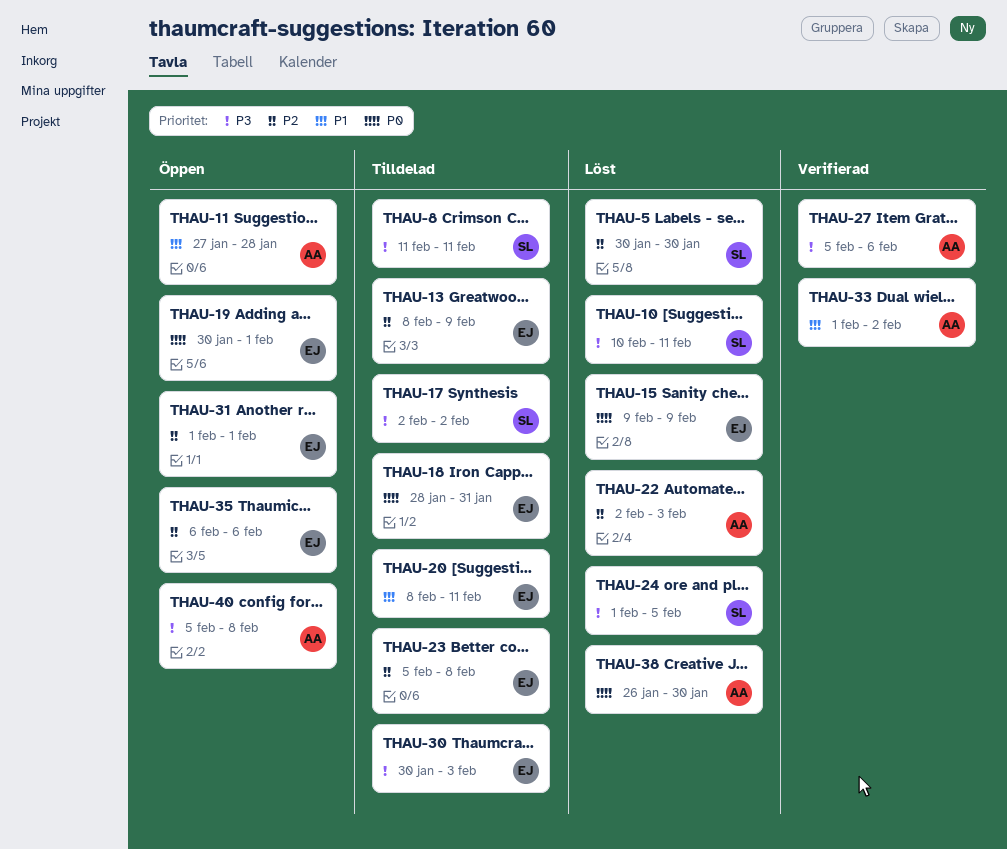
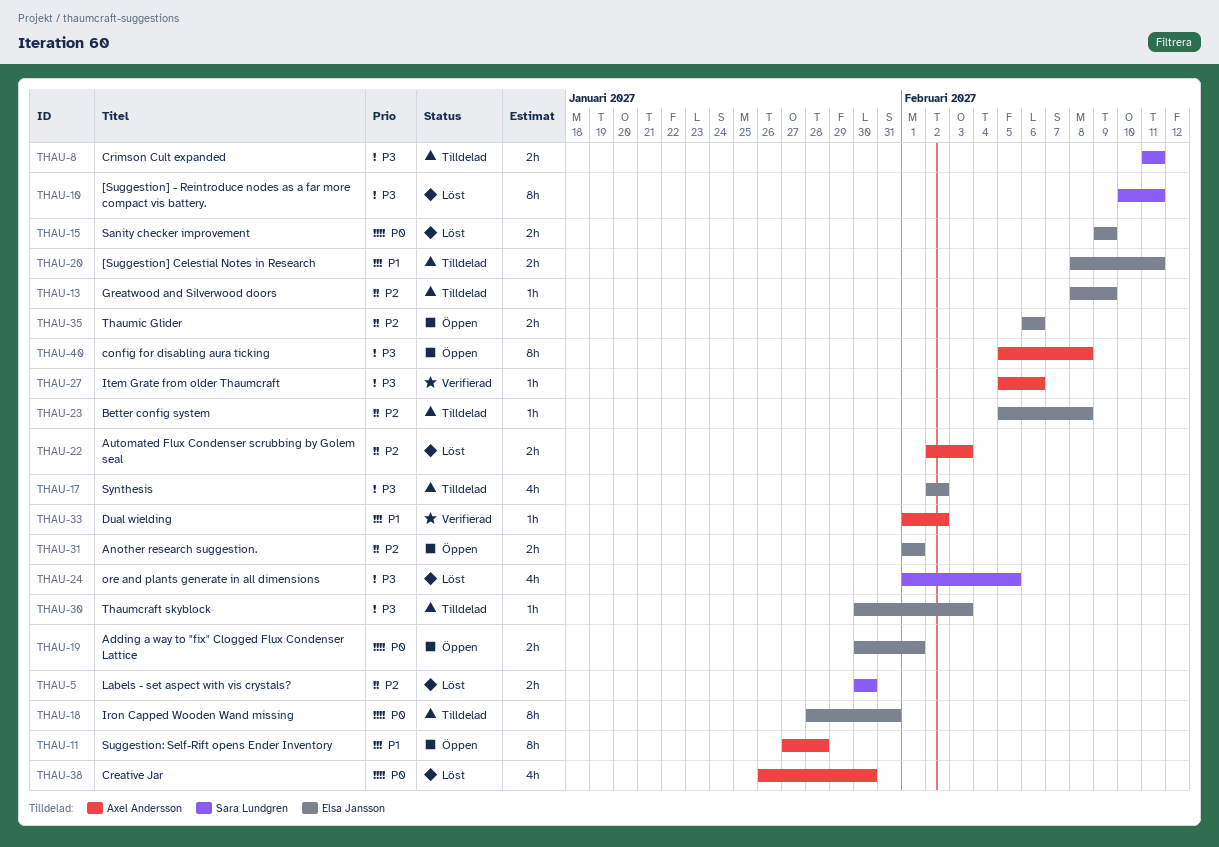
THAU-17, owner: Sara Lundgren -> Elsa Jansson

